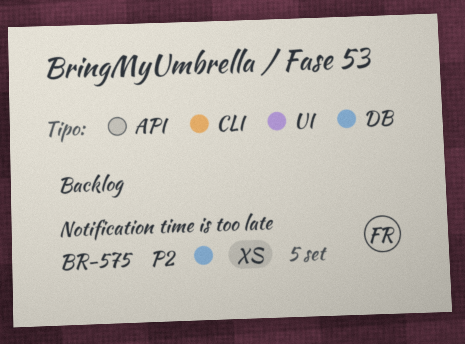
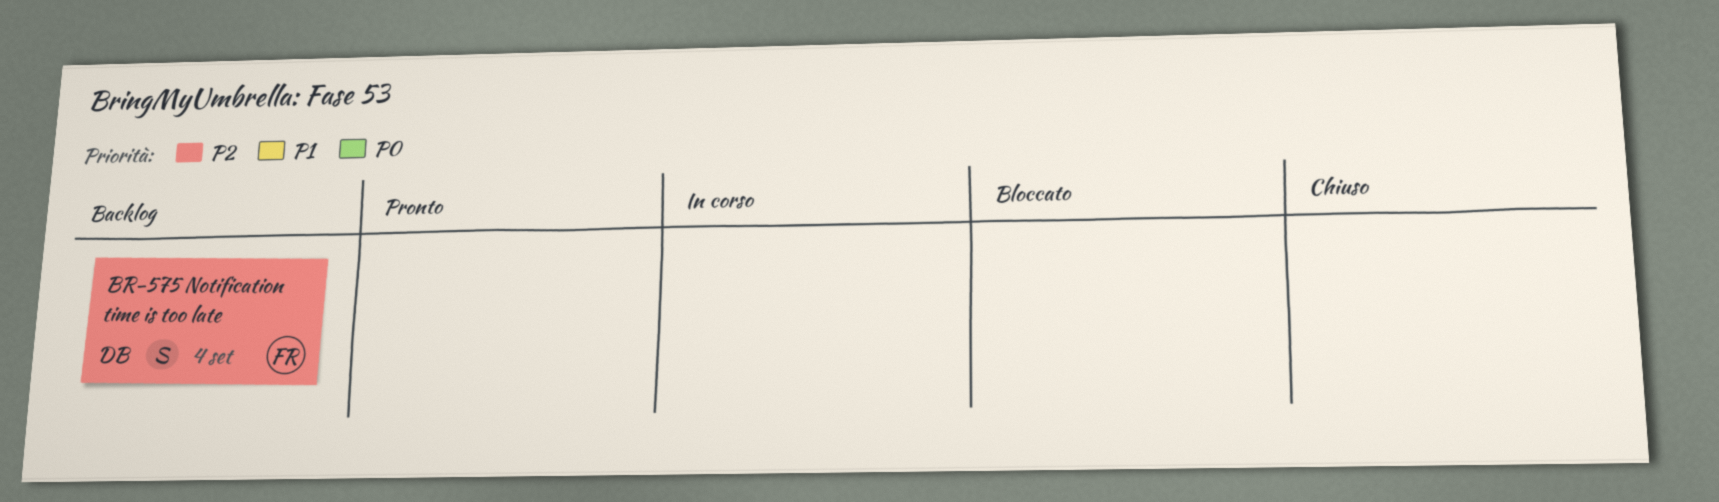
BR-575, estimate: XS -> S
BR-575, due: Sep 5 -> Sep 4

